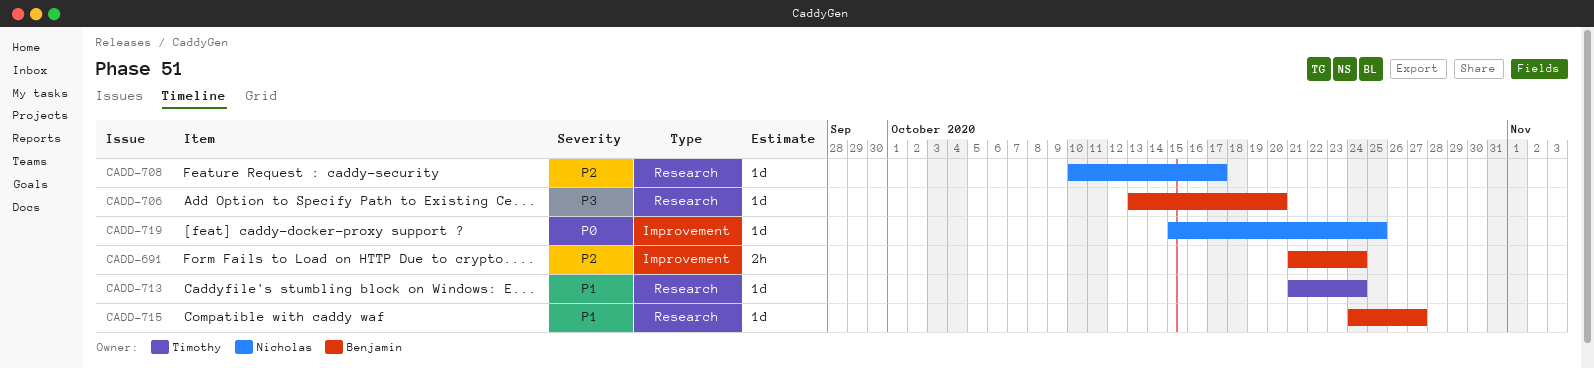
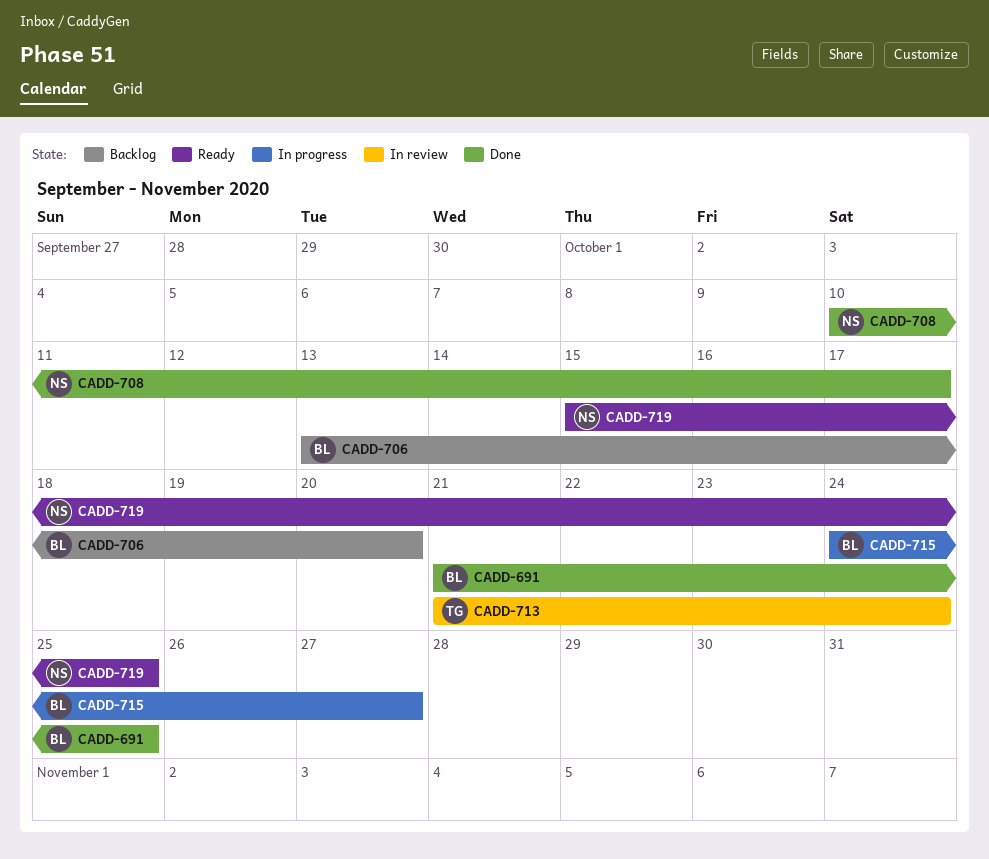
CADD-691, due: Oct 24 -> Oct 25

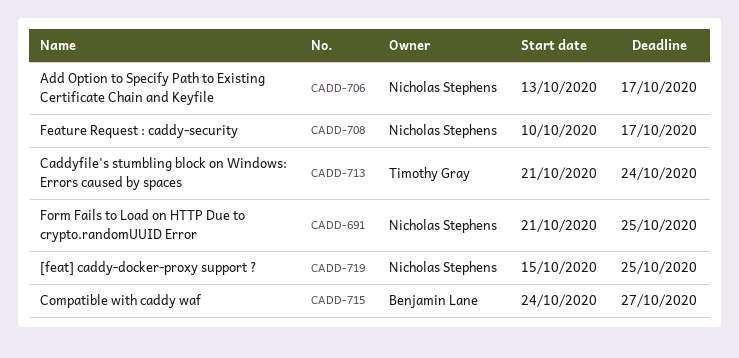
CADD-691, owner: Benjamin Lane -> Nicholas Stephens
CADD-706, owner: Benjamin Lane -> Nicholas Stephens
CADD-706, due: Oct 20 -> Oct 17

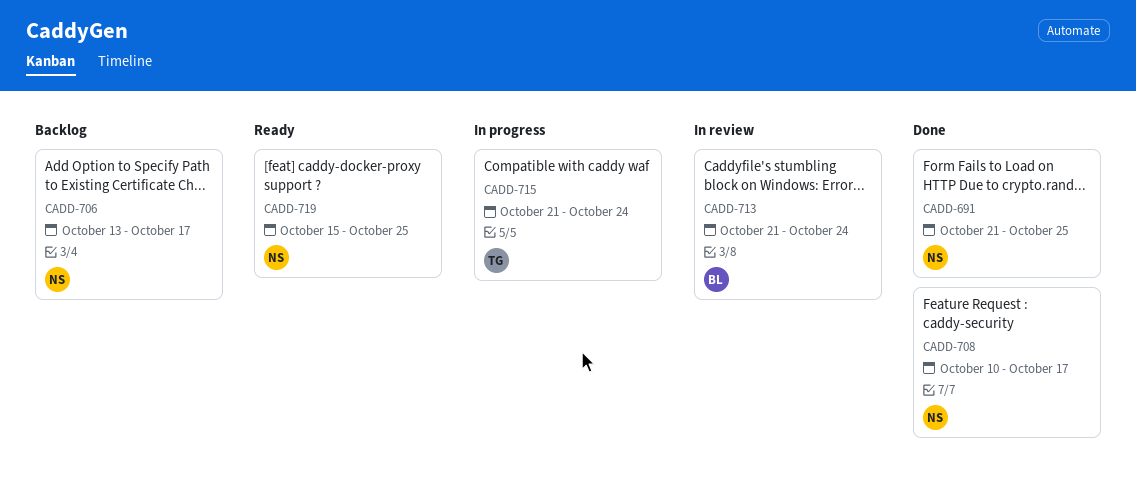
CADD-713, owner: Timothy Gray -> Benjamin Lane
CADD-715, owner: Benjamin Lane -> Timothy Gray
CADD-715, start: Oct 24 -> Oct 21
CADD-715, due: Oct 27 -> Oct 24

